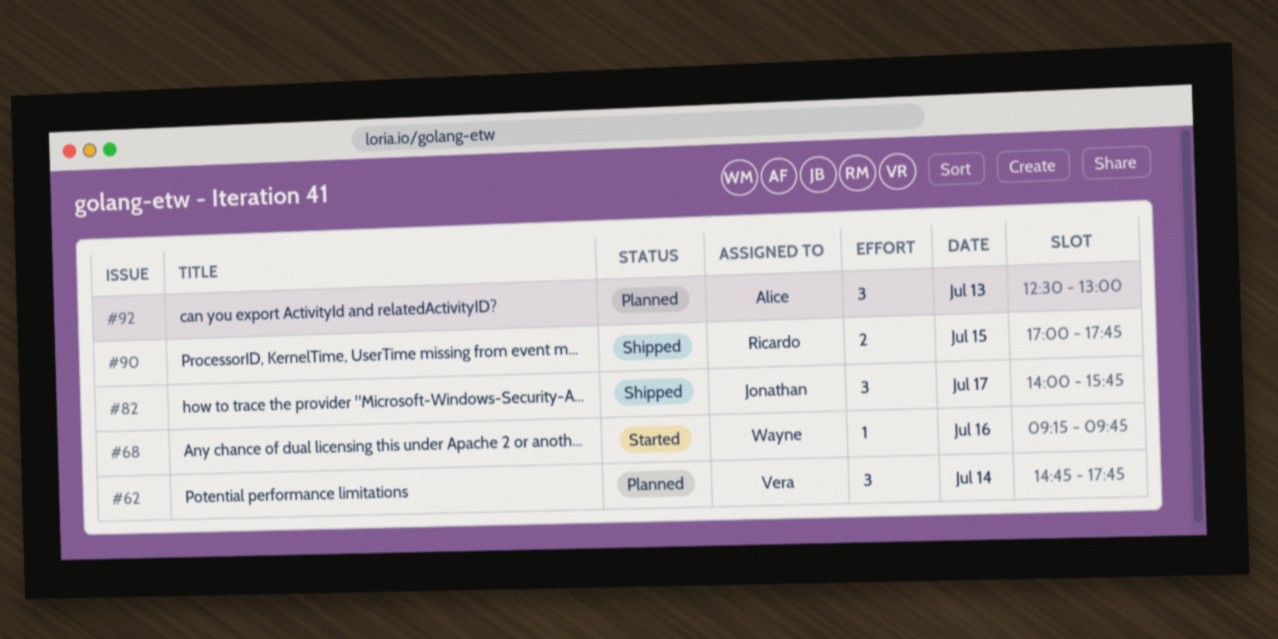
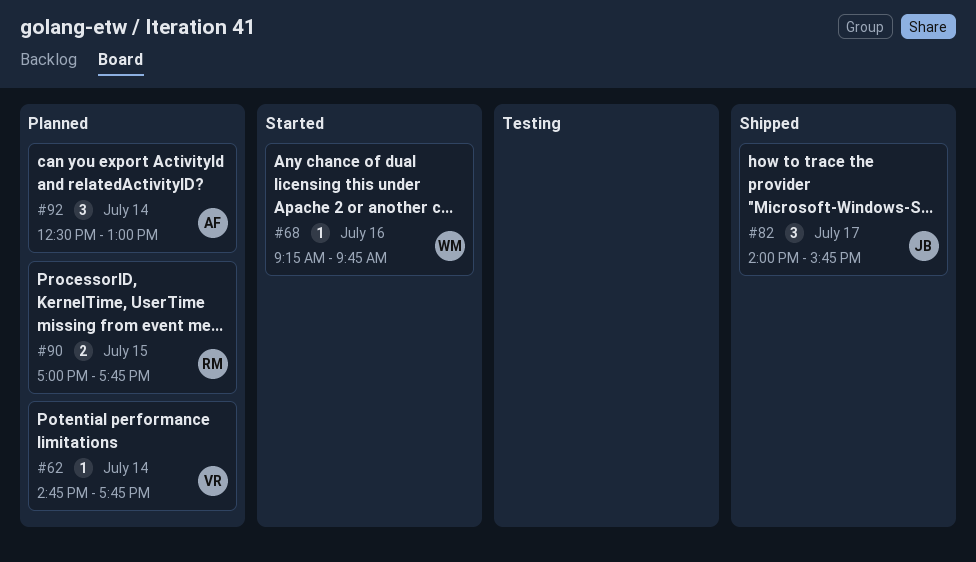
#62, estimate: 3 -> 1
#90, status: Shipped -> Planned
#92, day: Jul 13 -> Jul 14

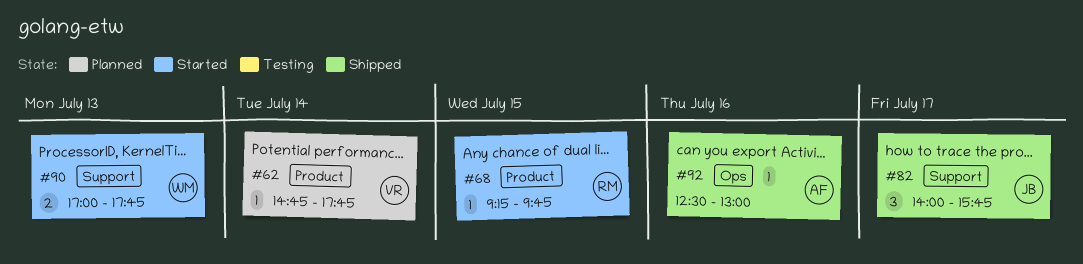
#68, owner: WM -> RM
#68, day: Jul 16 -> Jul 15
#90, status: Planned -> Started
#90, owner: RM -> WM
#90, day: Jul 15 -> Jul 13
#92, status: Planned -> Shipped
#92, estimate: 3 -> 1
#92, day: Jul 14 -> Jul 16

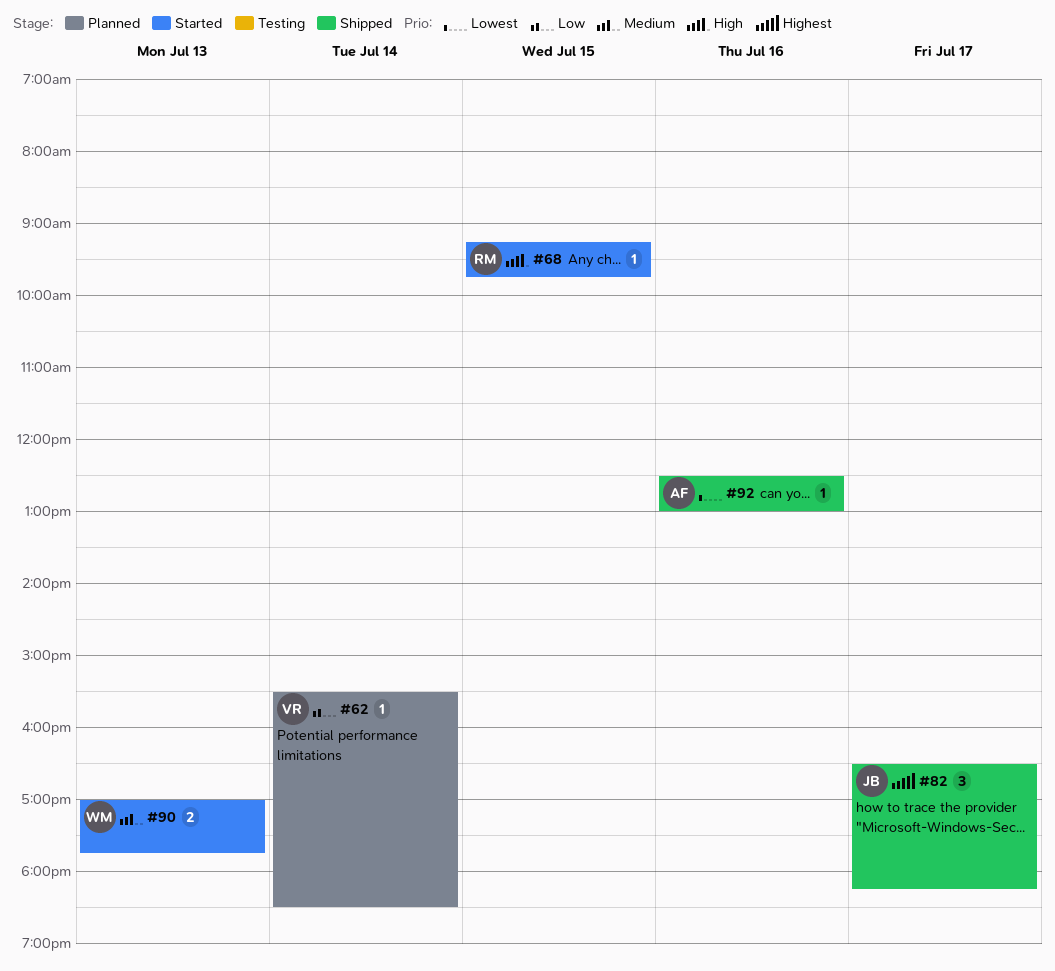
#62, begins: 14:45 -> 15:30
#62, ends: 17:45 -> 18:30
#82, begins: 14:00 -> 16:30
#82, ends: 15:45 -> 18:15

